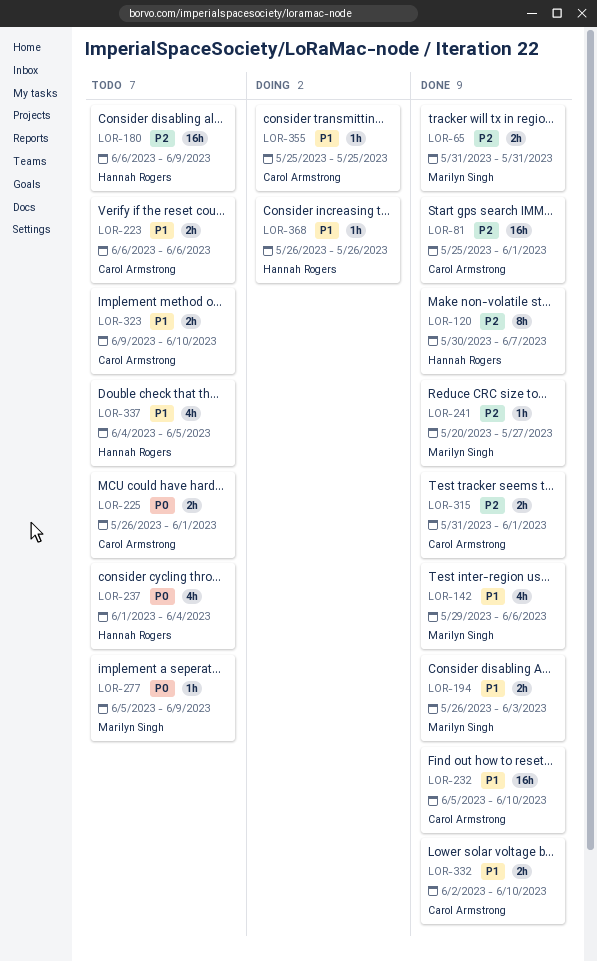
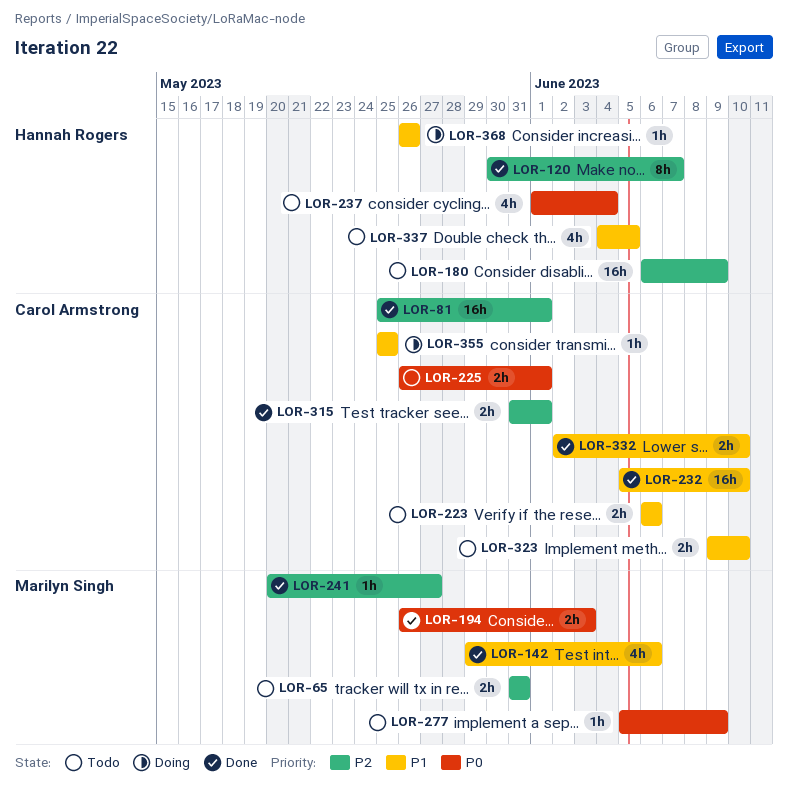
LOR-65, status: Done -> Todo
LOR-194, priority: P1 -> P0

